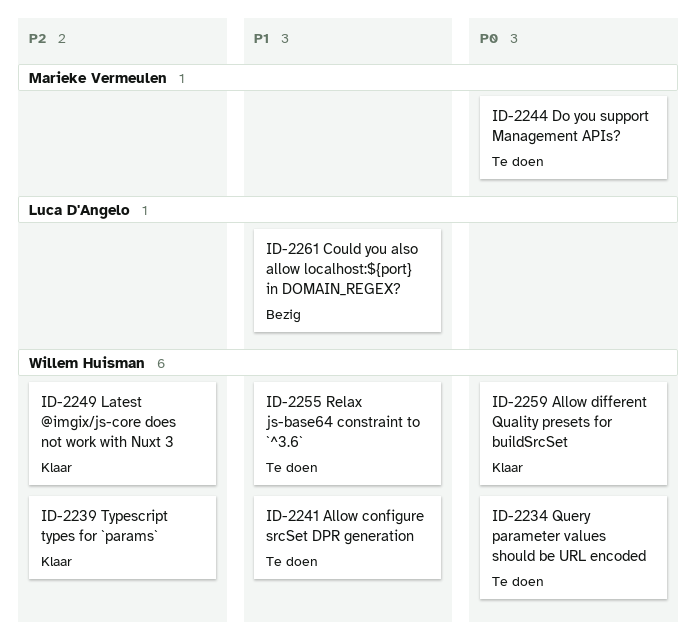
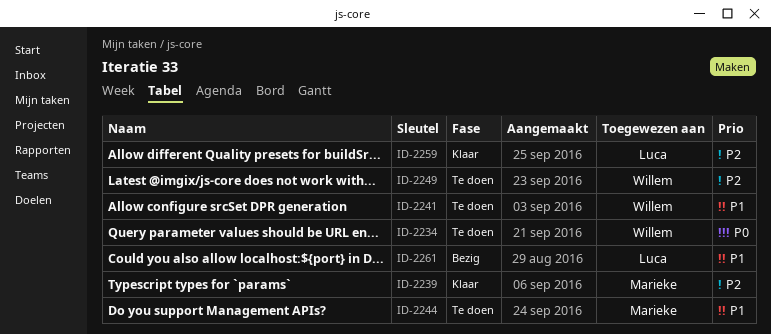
ID-2239, owner: Willem Huisman -> Marieke Vermeulen
ID-2244, priority: P0 -> P1
ID-2249, status: Klaar -> Te doen
ID-2255: present -> none
ID-2259, owner: Willem Huisman -> Luca D'Angelo
ID-2259, priority: P0 -> P2

